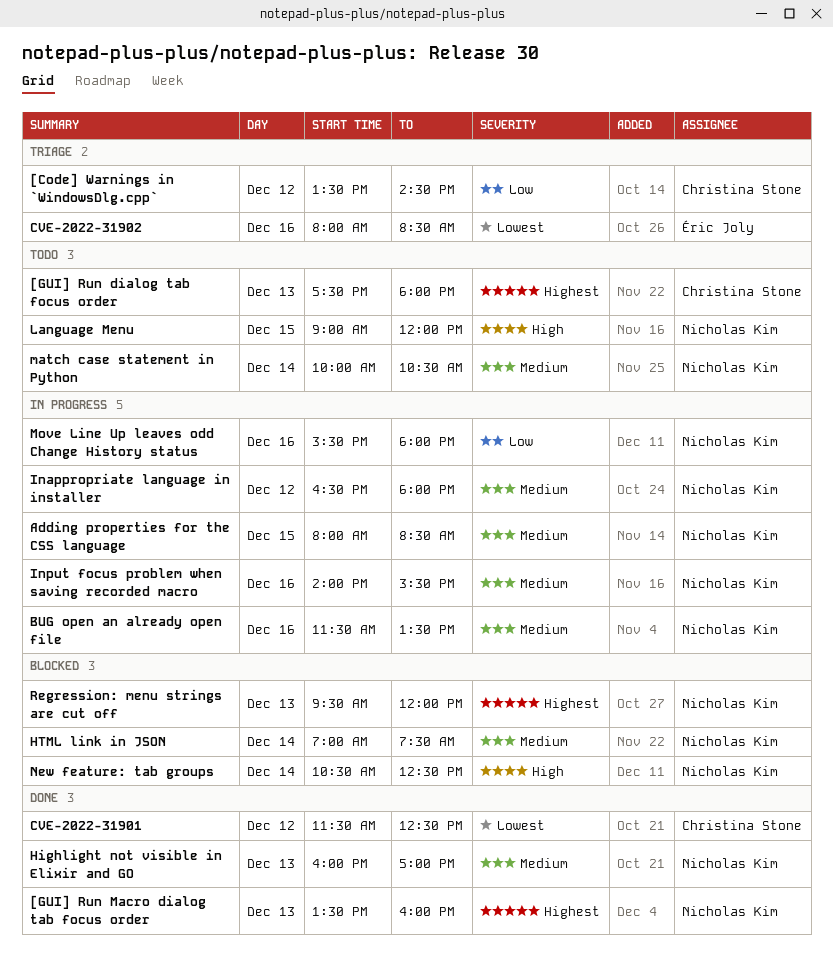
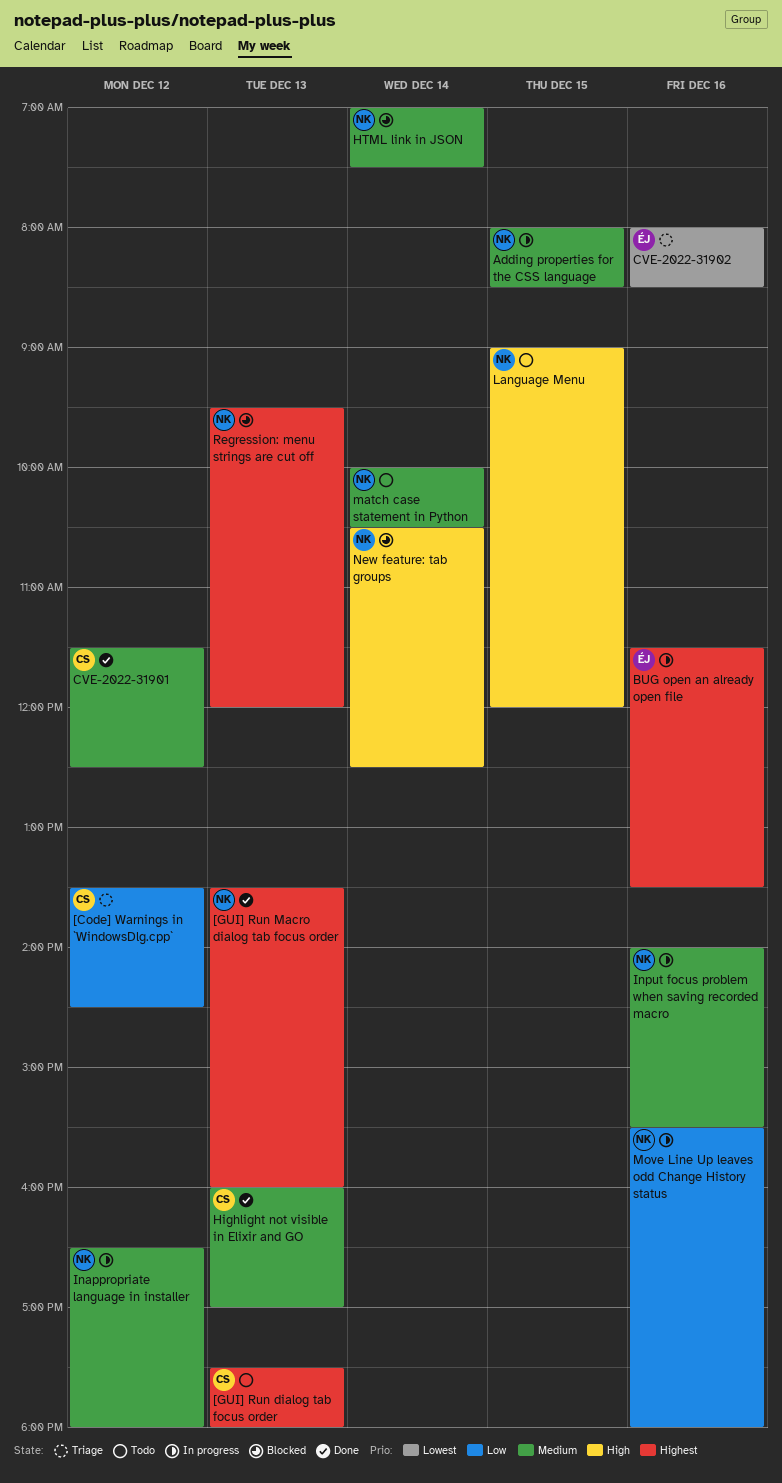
BUG open an already open file, owner: Nicholas Kim -> Éric Joly
BUG open an already open file, priority: Medium -> Highest
CVE-2022-31901, priority: Lowest -> Medium
Highlight not visible in Elixir and GO, owner: Nicholas Kim -> Christina Stone

